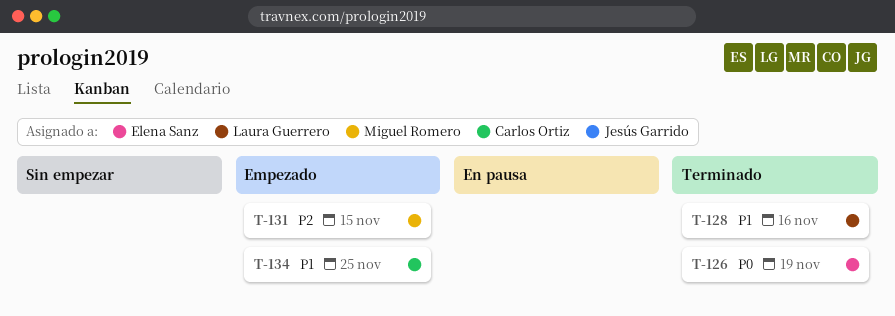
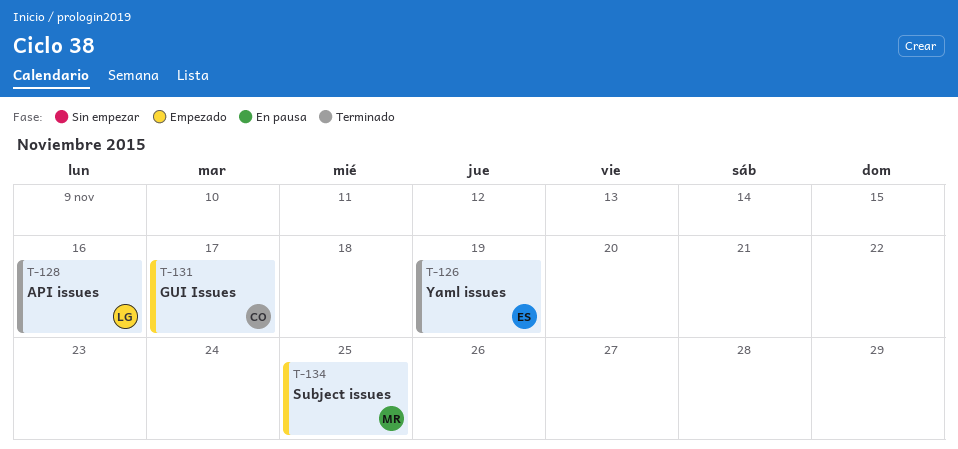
T-131, owner: Miguel Romero -> Carlos Ortiz
T-131, due: Nov 15 -> Nov 17
T-134, owner: Carlos Ortiz -> Miguel Romero

